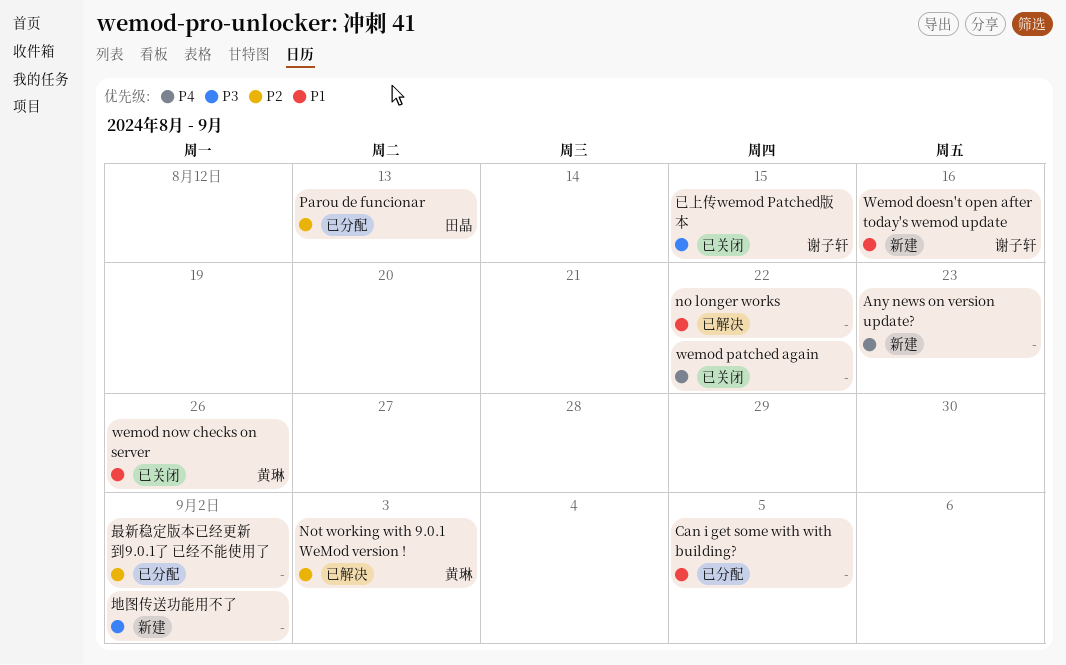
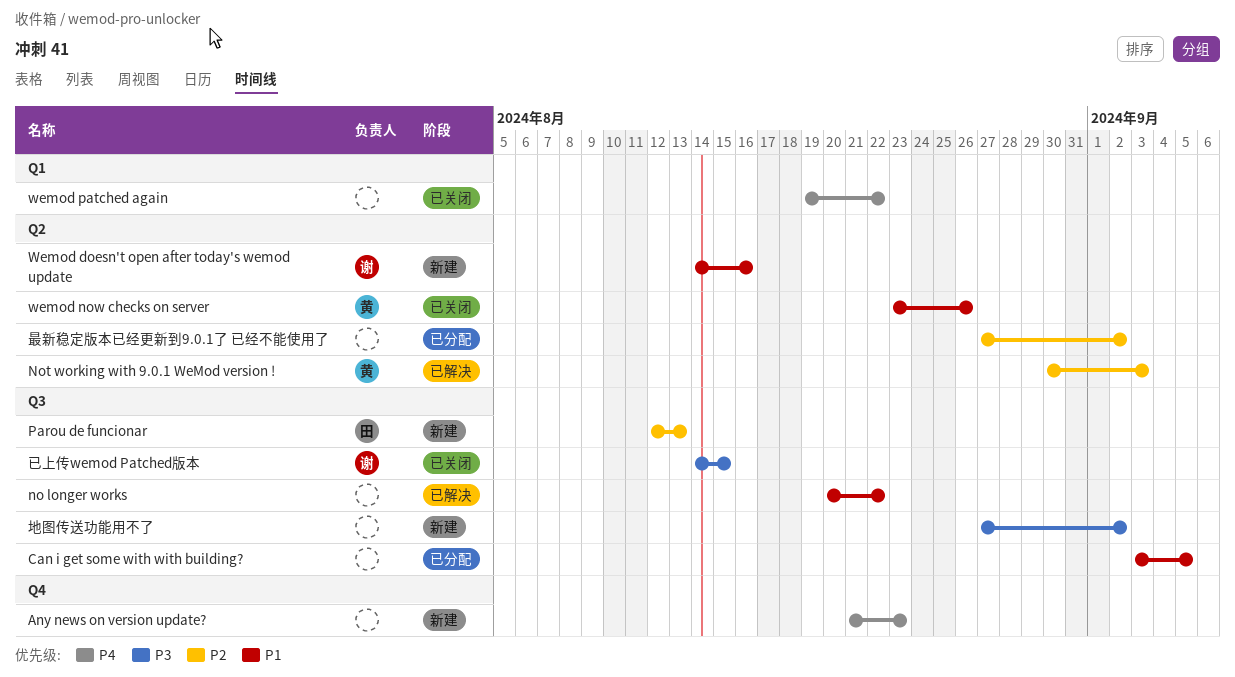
Parou de funcionar, status: 已分配 -> 新建

